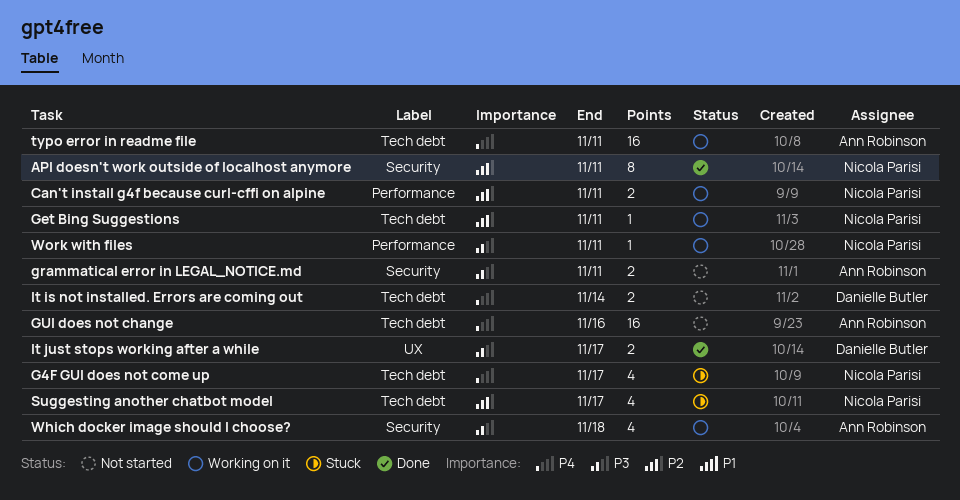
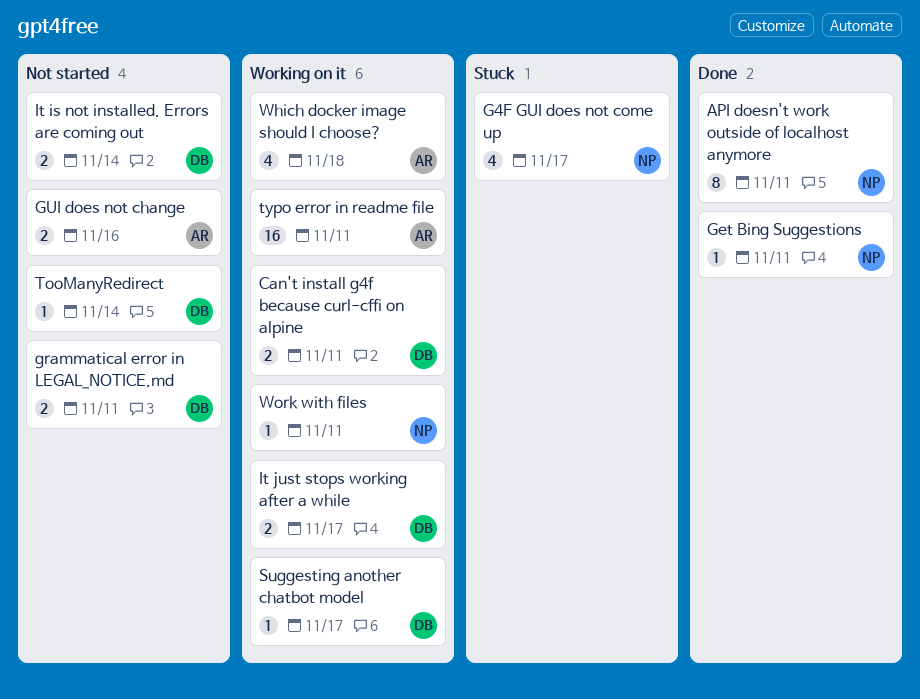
Can't install g4f because curl-cffi on alpine, owner: Nicola Parisi -> Danielle Butler
Get Bing Suggestions, status: Working on it -> Done
grammatical error in LEGAL_NOTICE.md, owner: Ann Robinson -> Danielle Butler
GUI does not change, estimate: 16 -> 2
It just stops working after a while, status: Done -> Working on it
Suggesting another chatbot model, status: Stuck -> Working on it
Suggesting another chatbot model, owner: Nicola Parisi -> Danielle Butler
Suggesting another chatbot model, estimate: 4 -> 1
TooManyRedirect: none -> present

